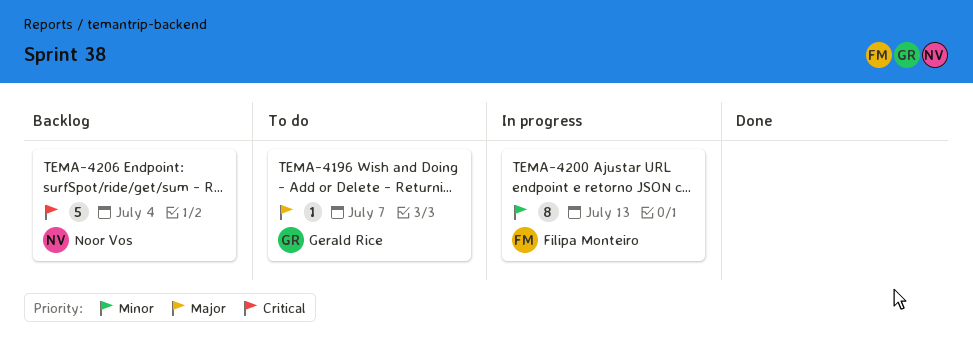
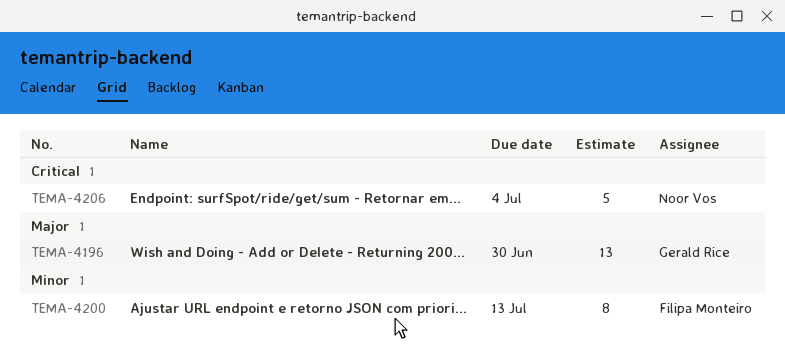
TEMA-4196, estimate: 1 -> 13
TEMA-4196, due: Jul 7 -> Jun 30

